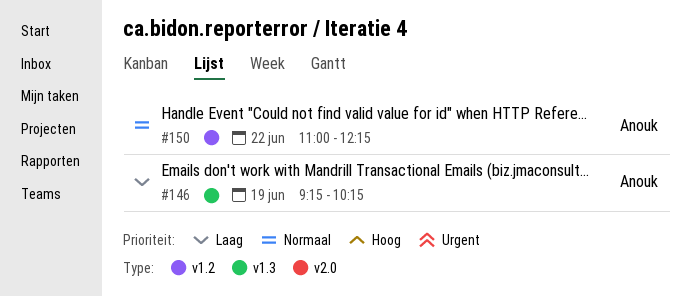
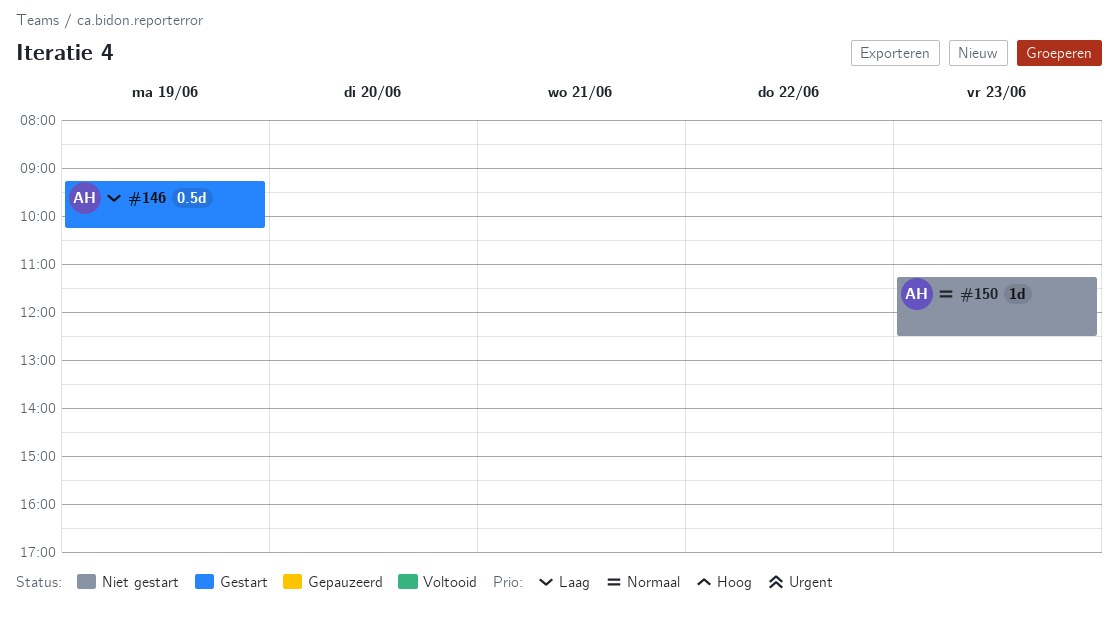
#150, day: Jun 22 -> Jun 23
#150, begins: 11:00 -> 11:15
#150, ends: 12:15 -> 12:30

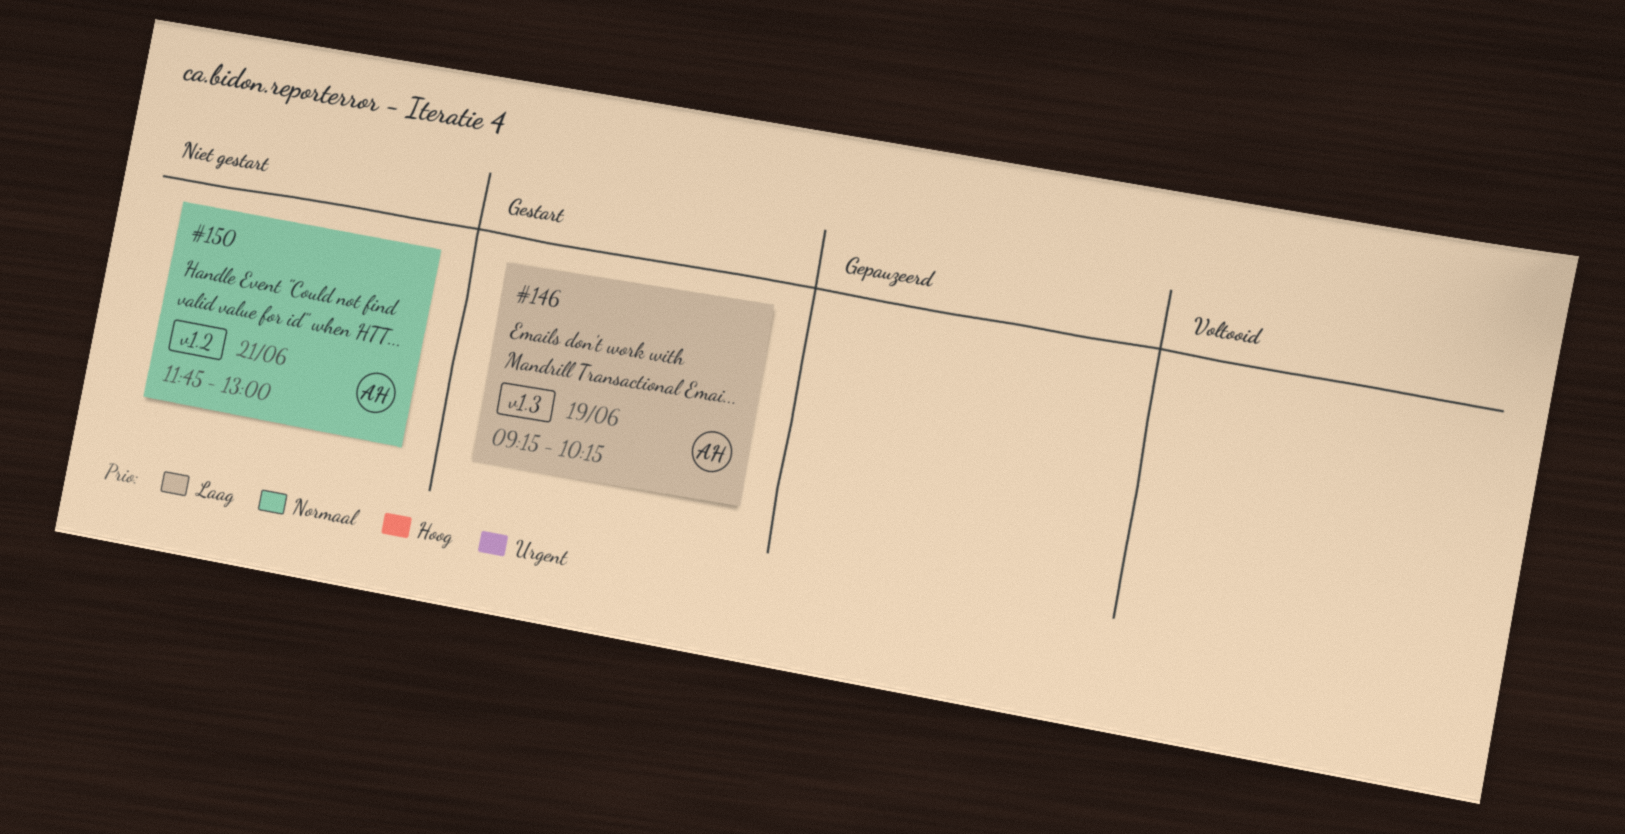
#150, day: Jun 23 -> Jun 21
#150, begins: 11:15 -> 11:45
#150, ends: 12:30 -> 13:00

